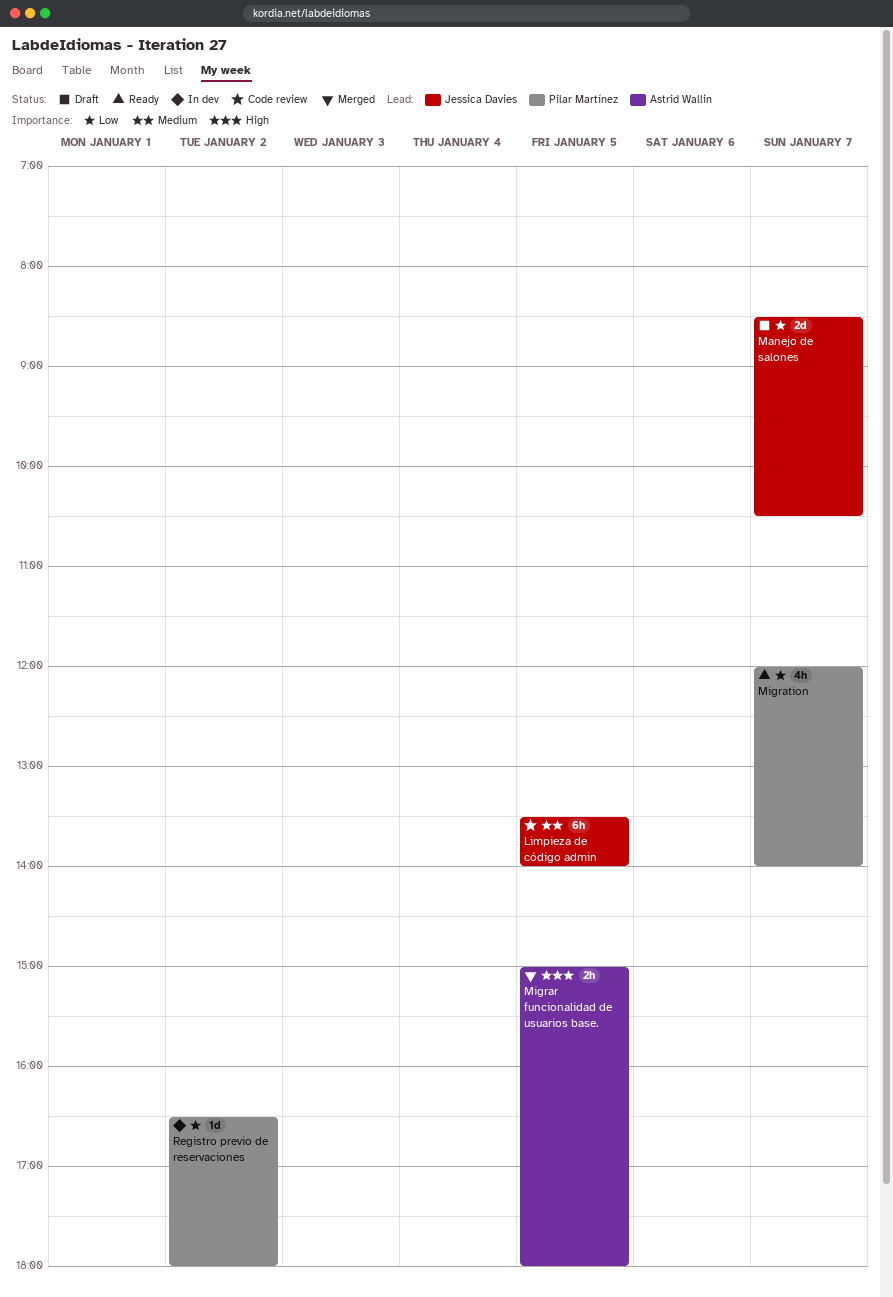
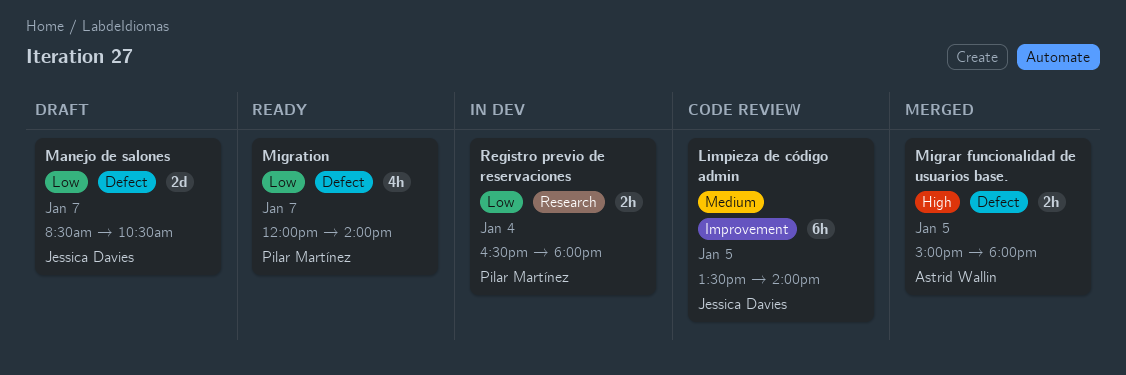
Registro previo de reservaciones, estimate: 1d -> 2h
Registro previo de reservaciones, day: Jan 2 -> Jan 4

